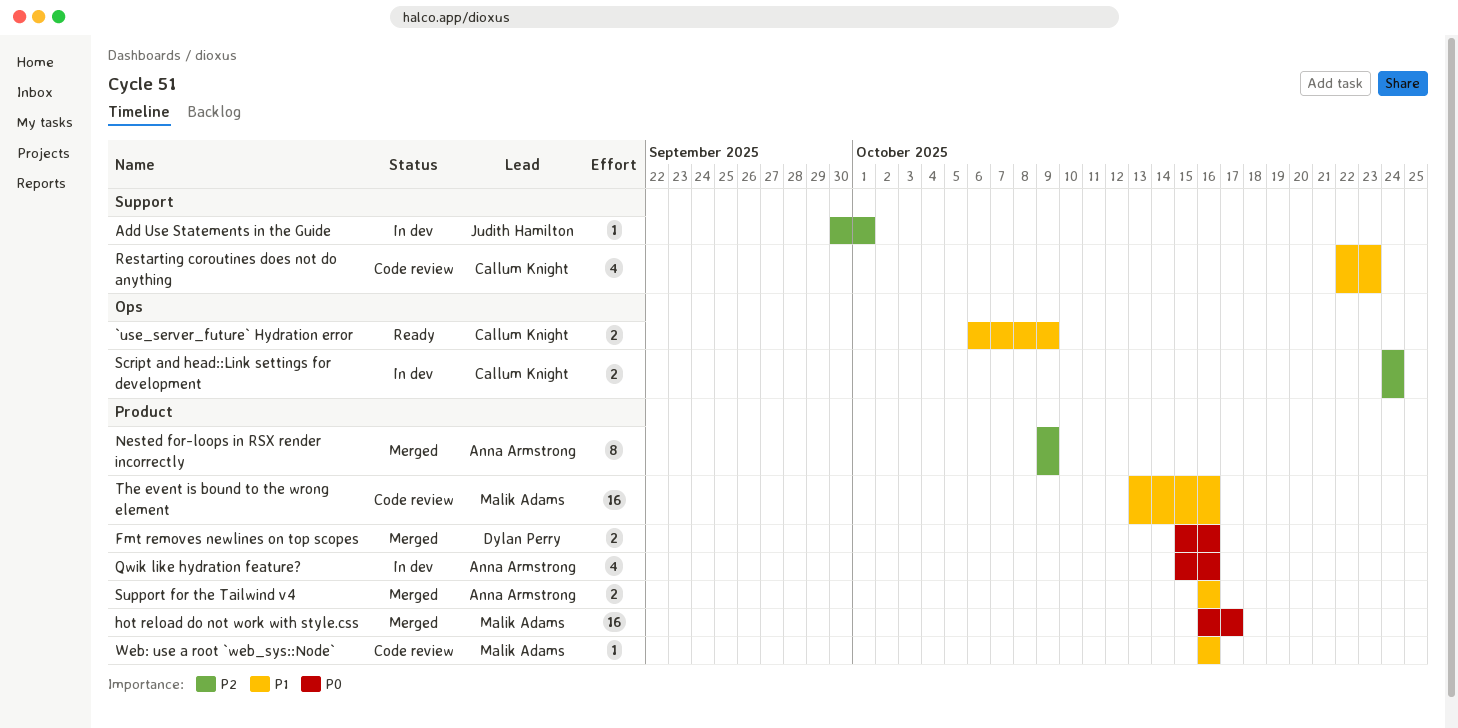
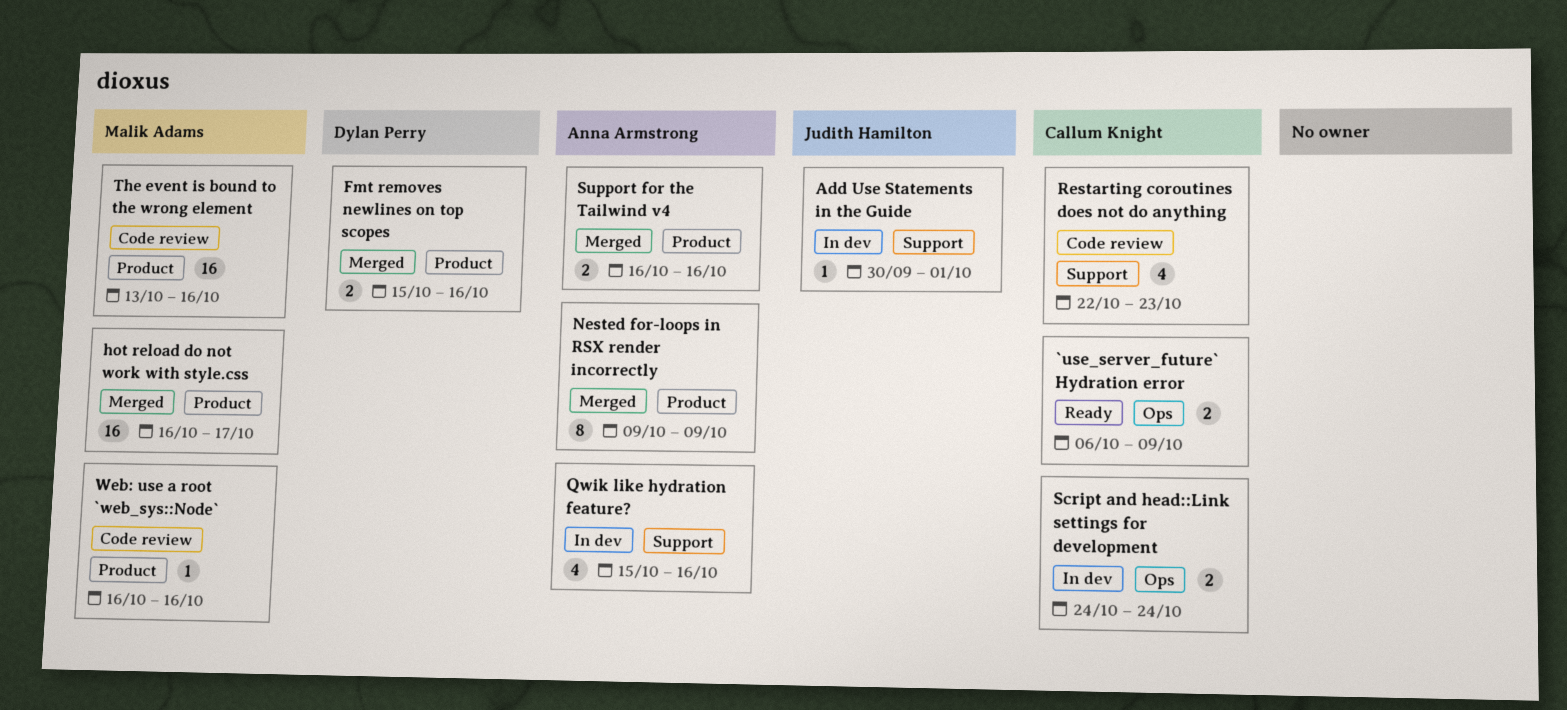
Qwik like hydration feature?, label: Product -> Support

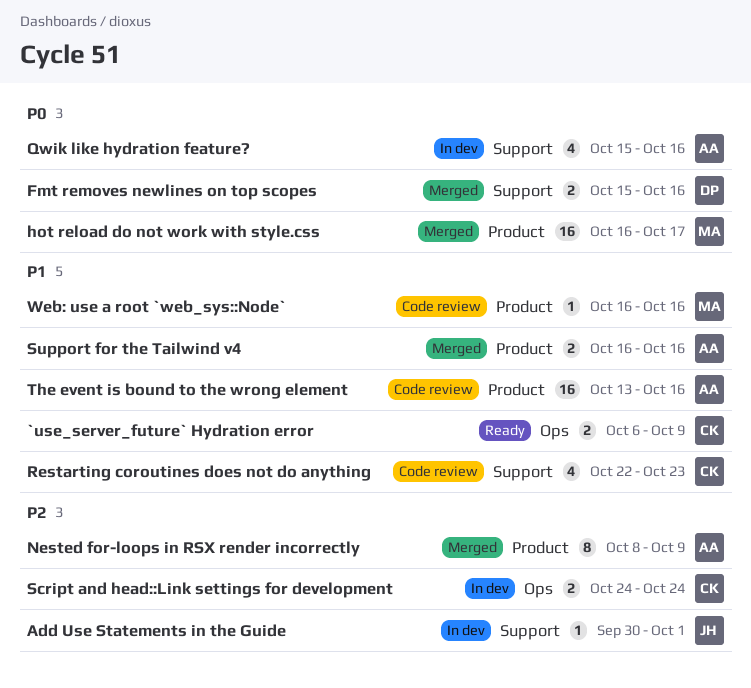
Fmt removes newlines on top scopes, label: Product -> Support
Nested for-loops in RSX render incorrectly, start: Oct 9 -> Oct 8
The event is bound to the wrong element, owner: Malik Adams -> Anna Armstrong

